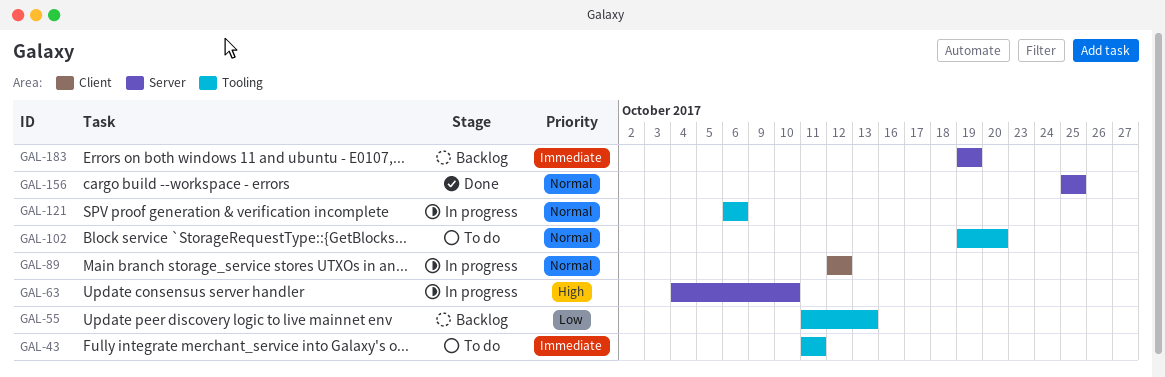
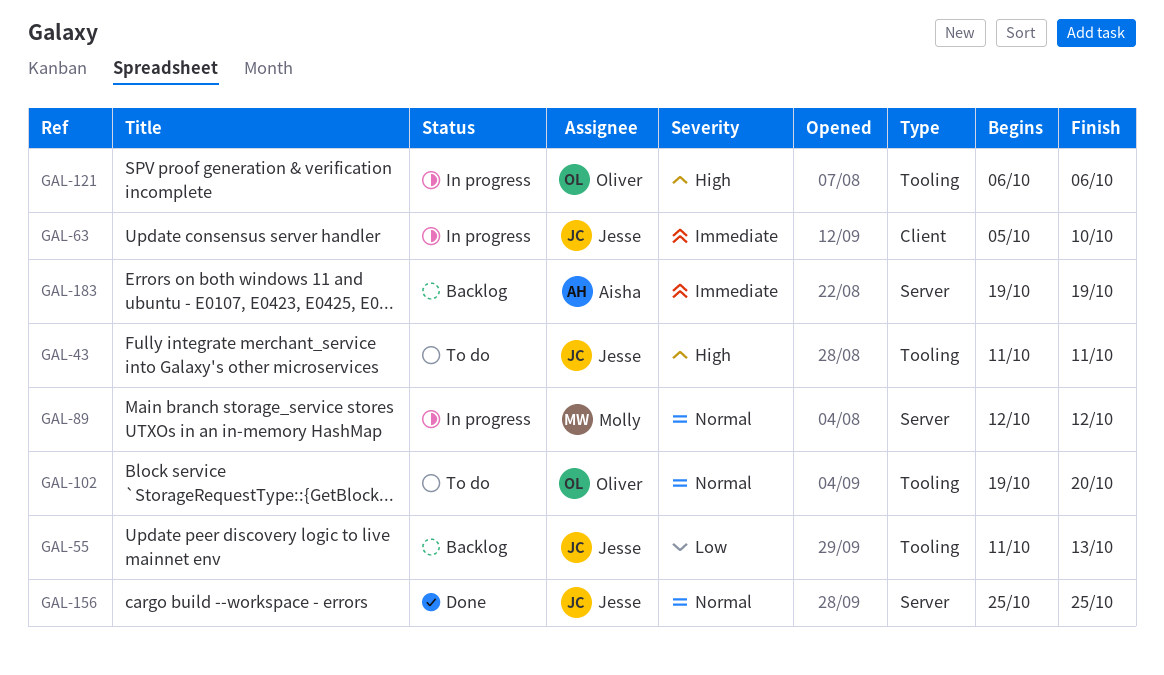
GAL-43, priority: Immediate -> High
GAL-63, priority: High -> Immediate
GAL-63, label: Server -> Client
GAL-63, start: Oct 4 -> Oct 5
GAL-89, label: Client -> Server
GAL-121, priority: Normal -> High

